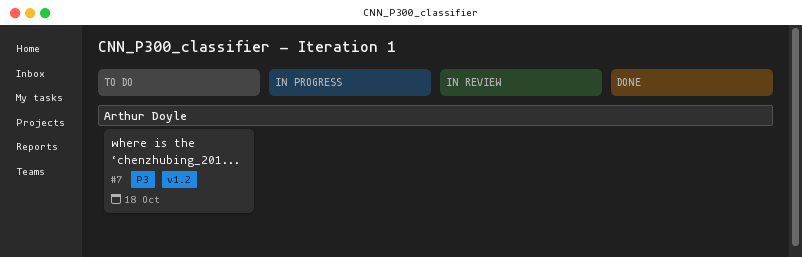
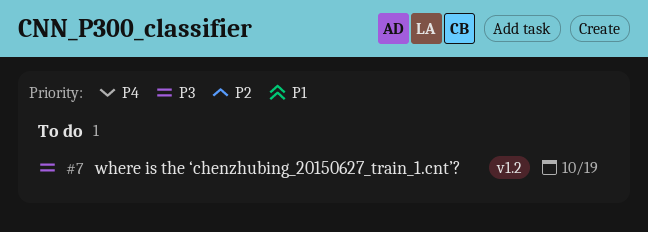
#7, due: Oct 18 -> Oct 19

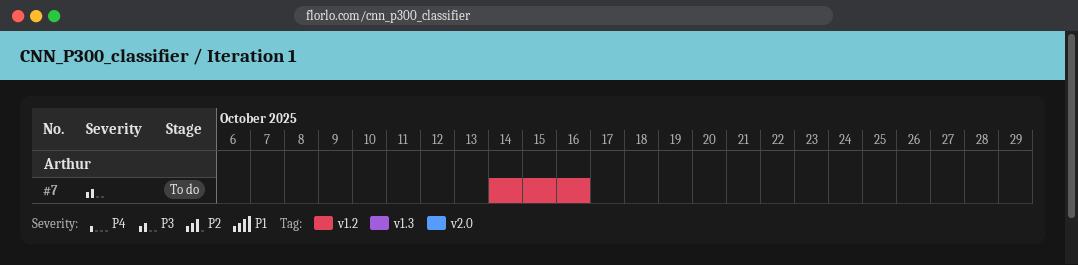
#7, due: Oct 19 -> Oct 16

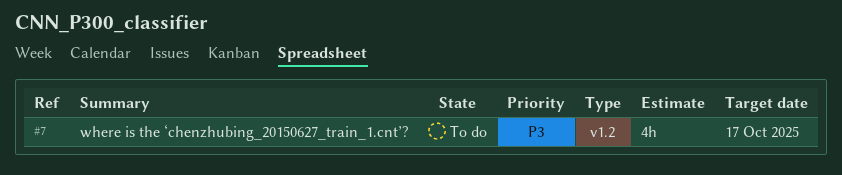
#7, due: Oct 16 -> Oct 17

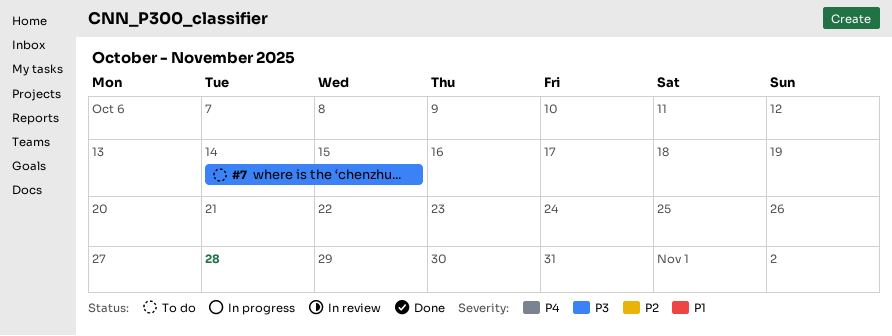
#7, due: Oct 17 -> Oct 15

